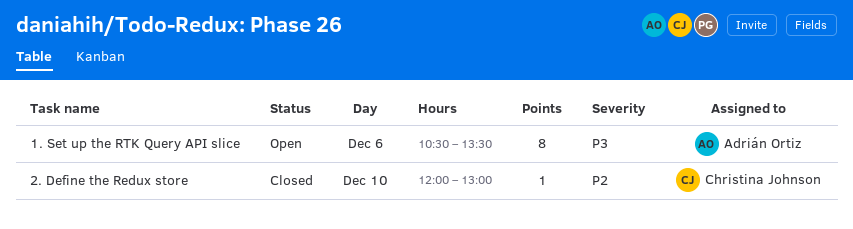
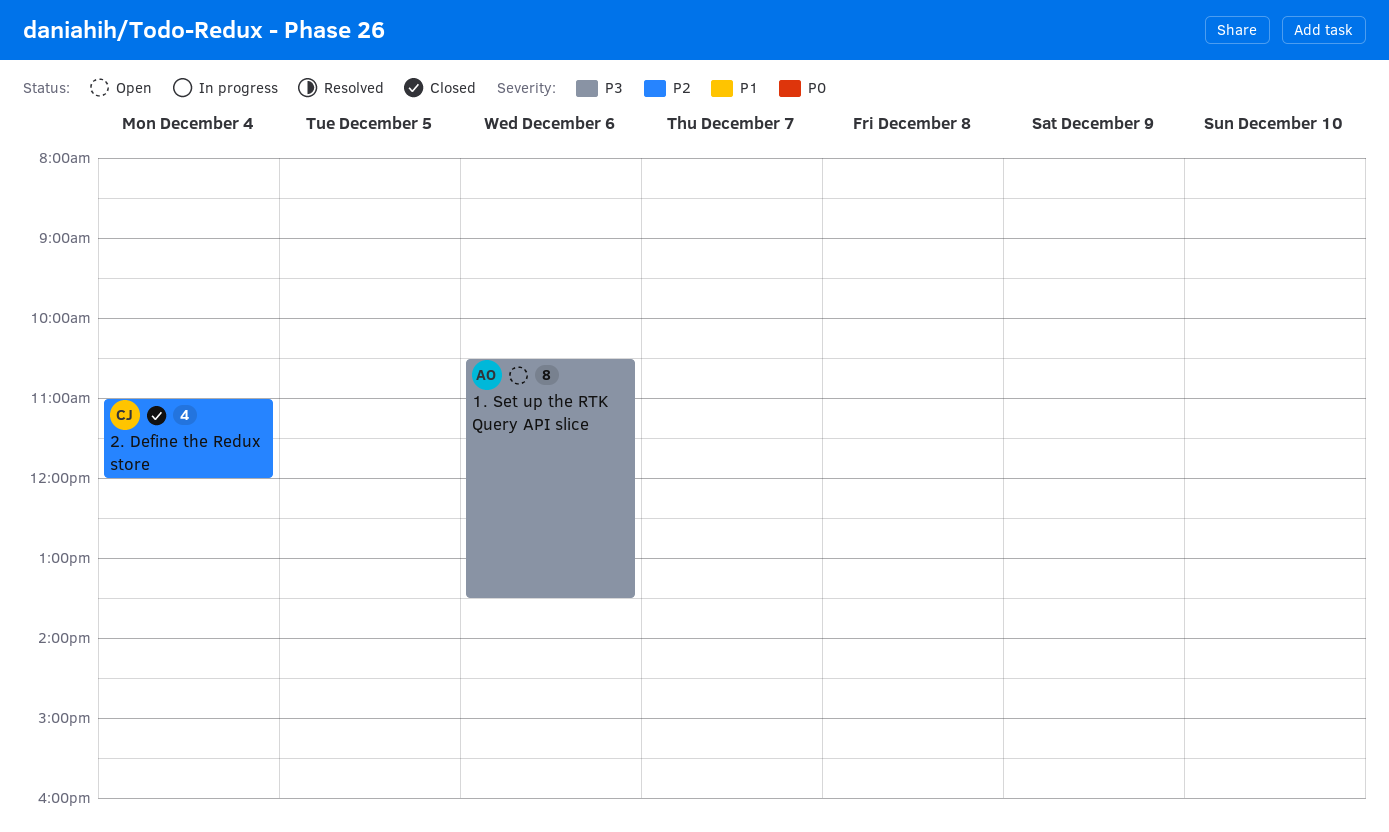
2. Define the Redux store, estimate: 1 -> 4
2. Define the Redux store, day: Dec 10 -> Dec 4
2. Define the Redux store, begins: 12:00 -> 11:00
2. Define the Redux store, ends: 13:00 -> 12:00

